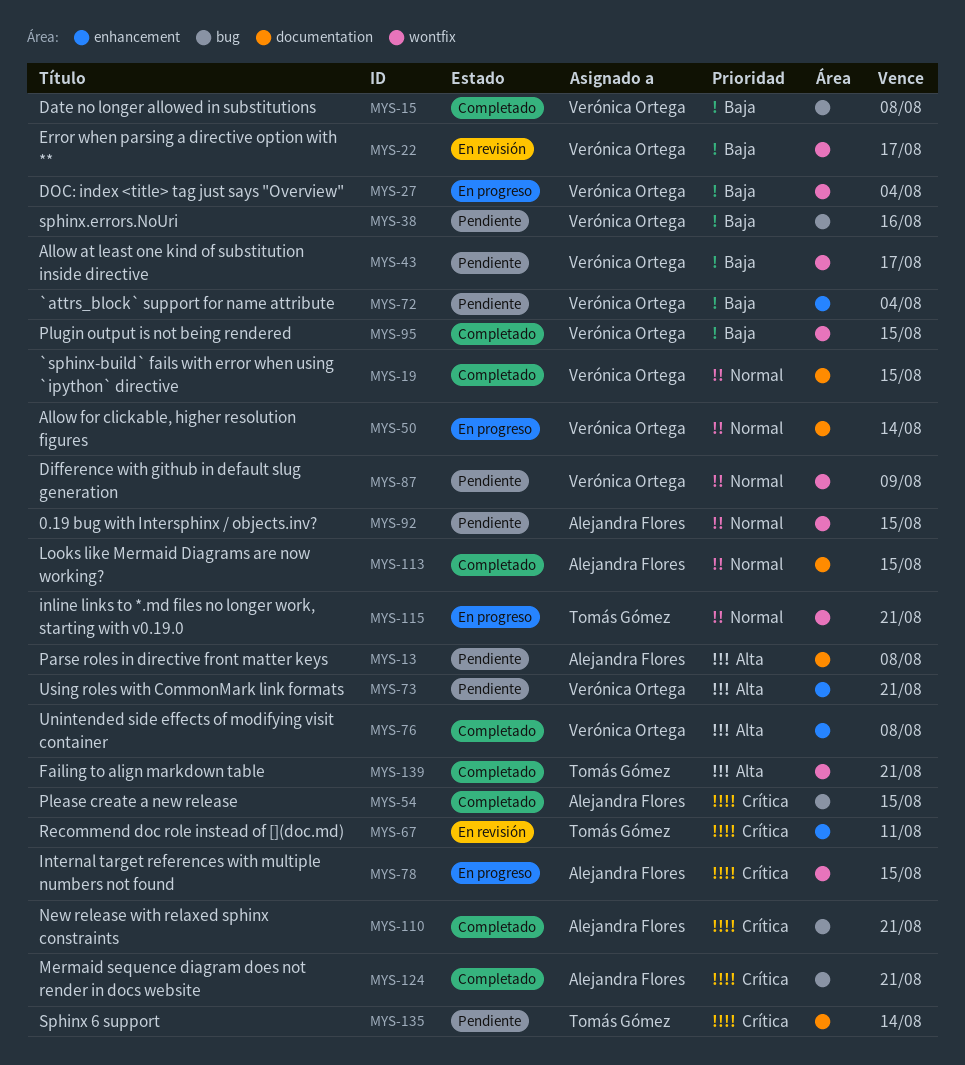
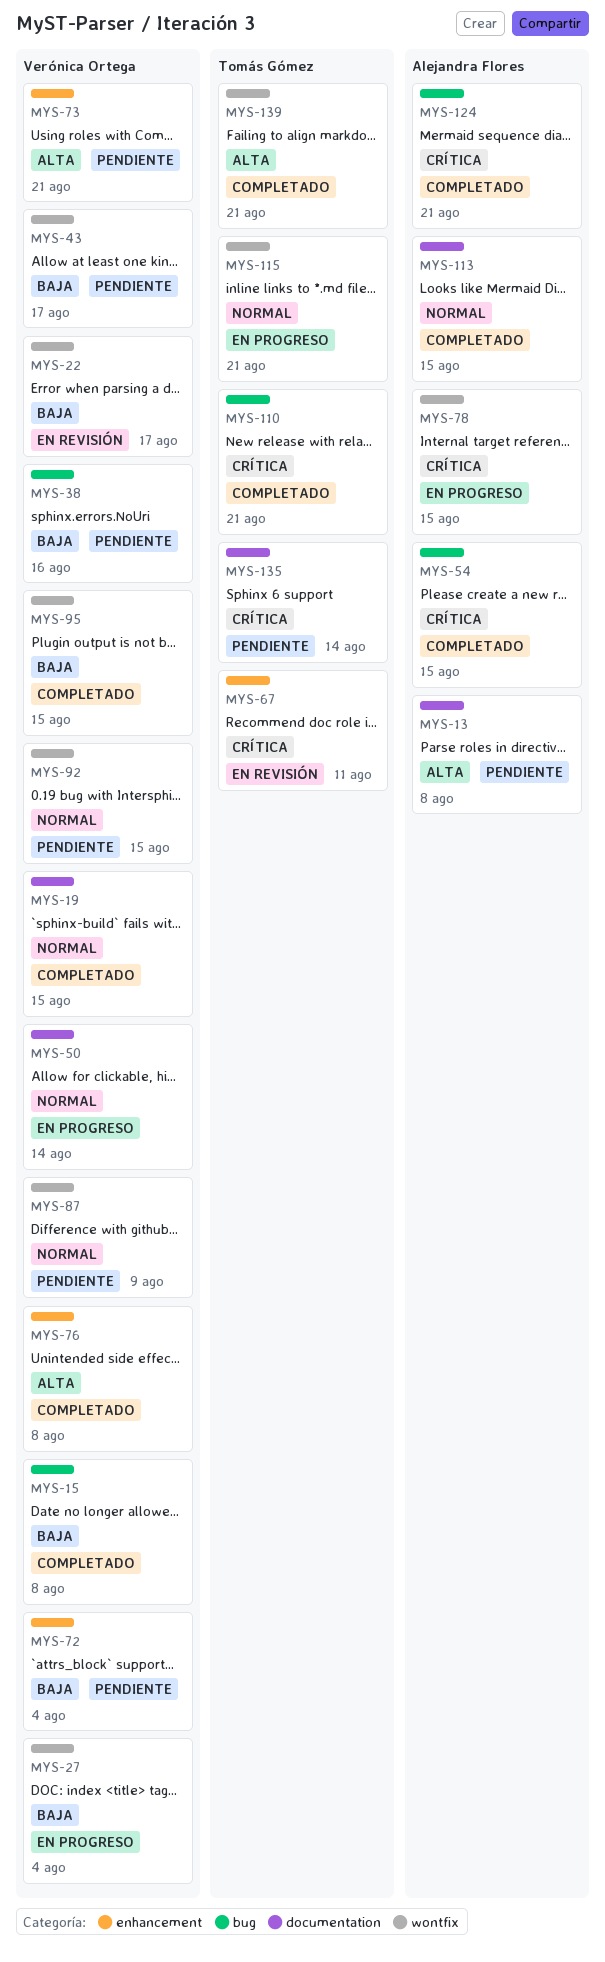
MYS-92, owner: Alejandra Flores -> Verónica Ortega
MYS-110, owner: Alejandra Flores -> Tomás Gómez

